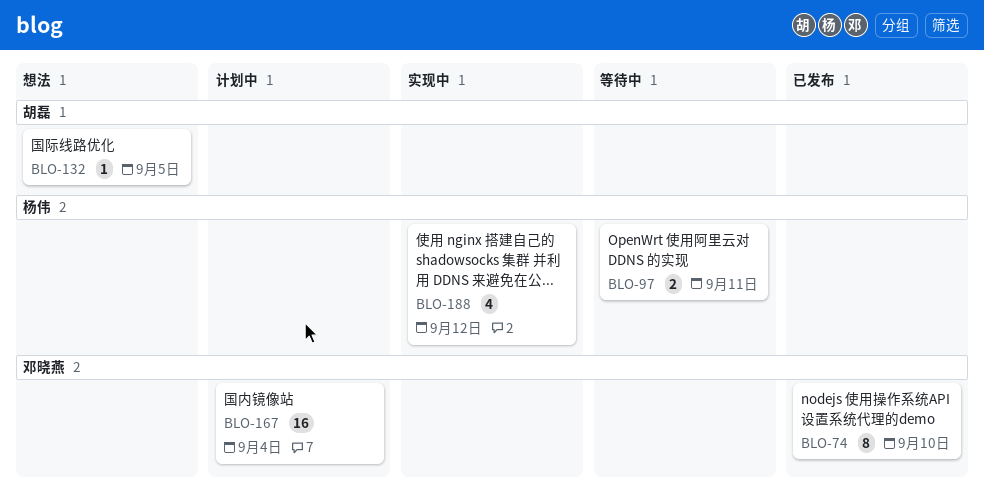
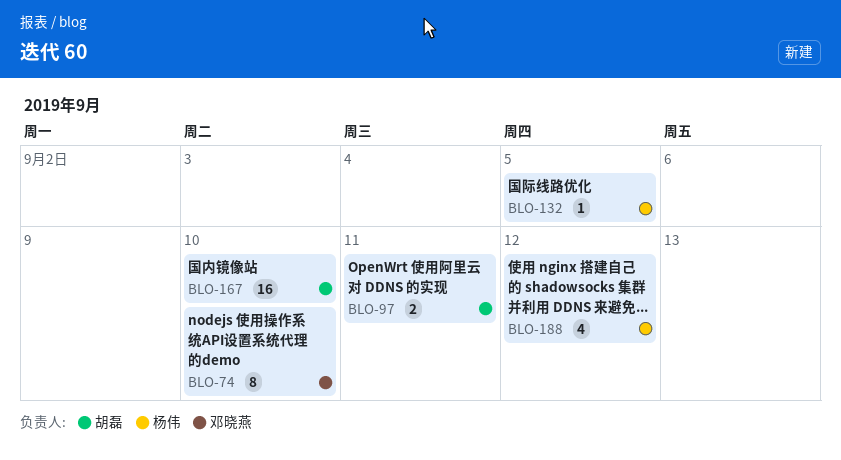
BLO-97, owner: 杨伟 -> 胡磊
BLO-132, owner: 胡磊 -> 杨伟
BLO-167, owner: 邓晓燕 -> 胡磊
BLO-167, due: Sep 4 -> Sep 10

